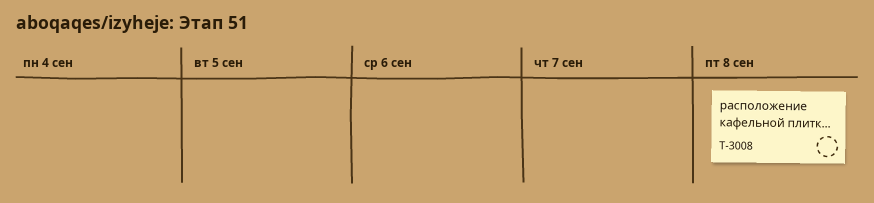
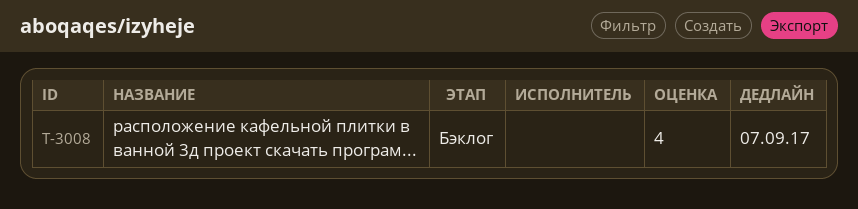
T-3008, due: Sep 8 -> Sep 7

